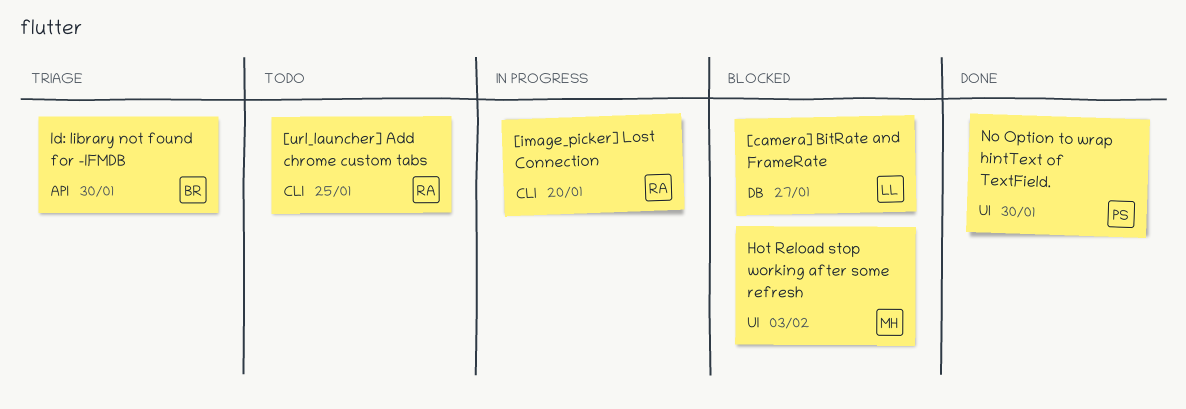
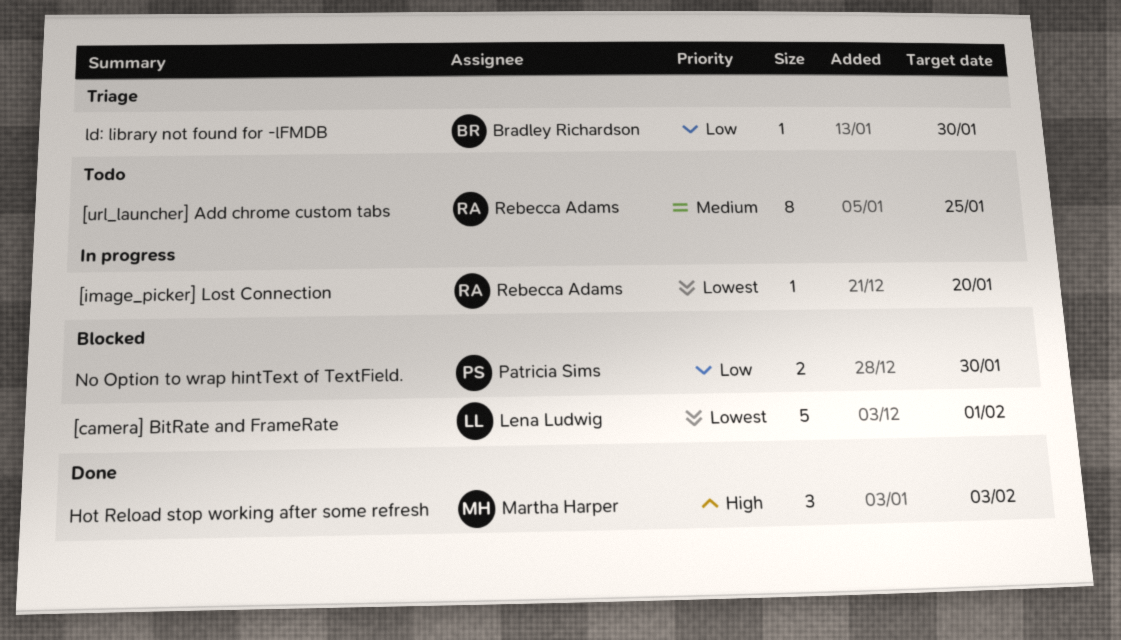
[camera] BitRate and FrameRate, due: Jan 27 -> Feb 1
Hot Reload stop working after some refresh, status: Blocked -> Done
No Option to wrap hintText of TextField., status: Done -> Blocked

